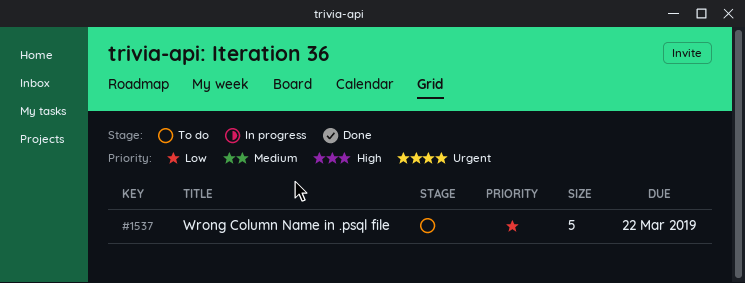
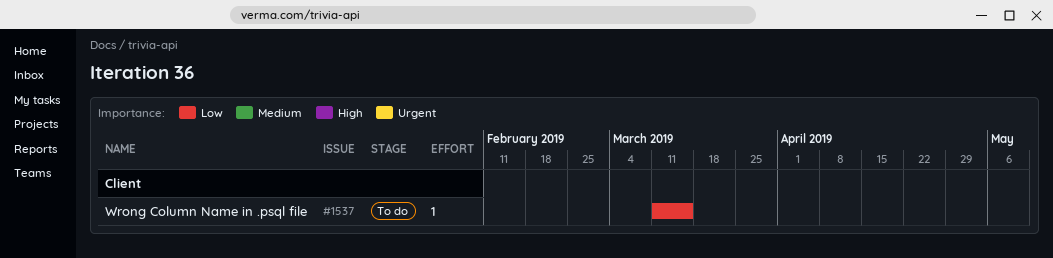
#1537, estimate: 5 -> 1
#1537, due: Mar 22 -> Mar 15

